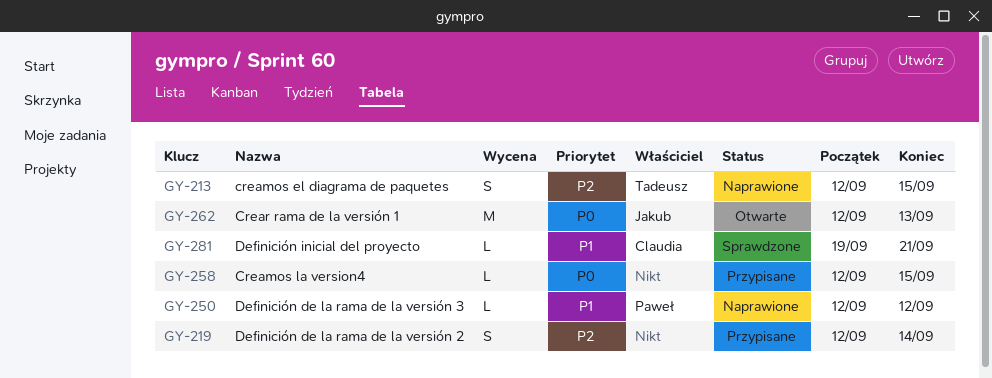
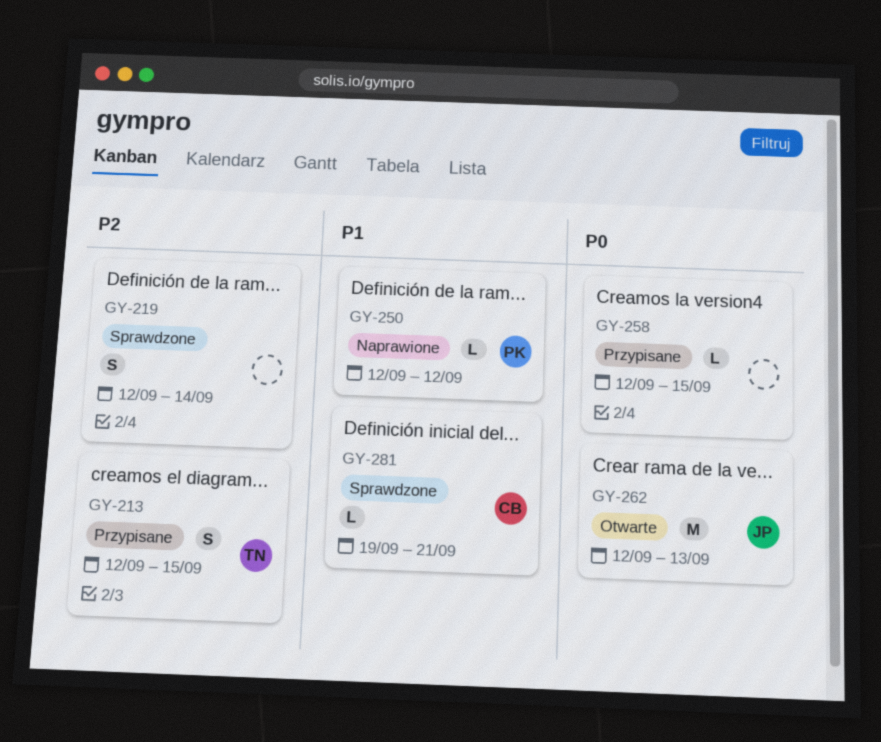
GY-213, status: Naprawione -> Przypisane
GY-219, status: Przypisane -> Sprawdzone

